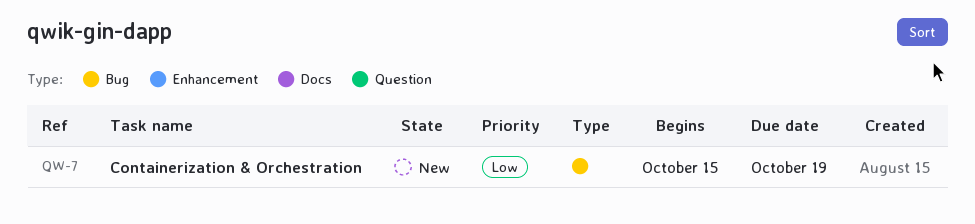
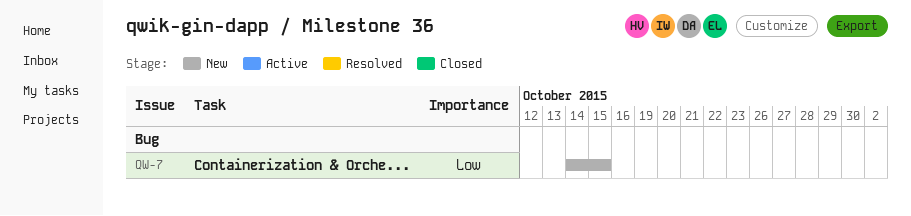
QW-7, start: Oct 15 -> Oct 14
QW-7, due: Oct 19 -> Oct 15

